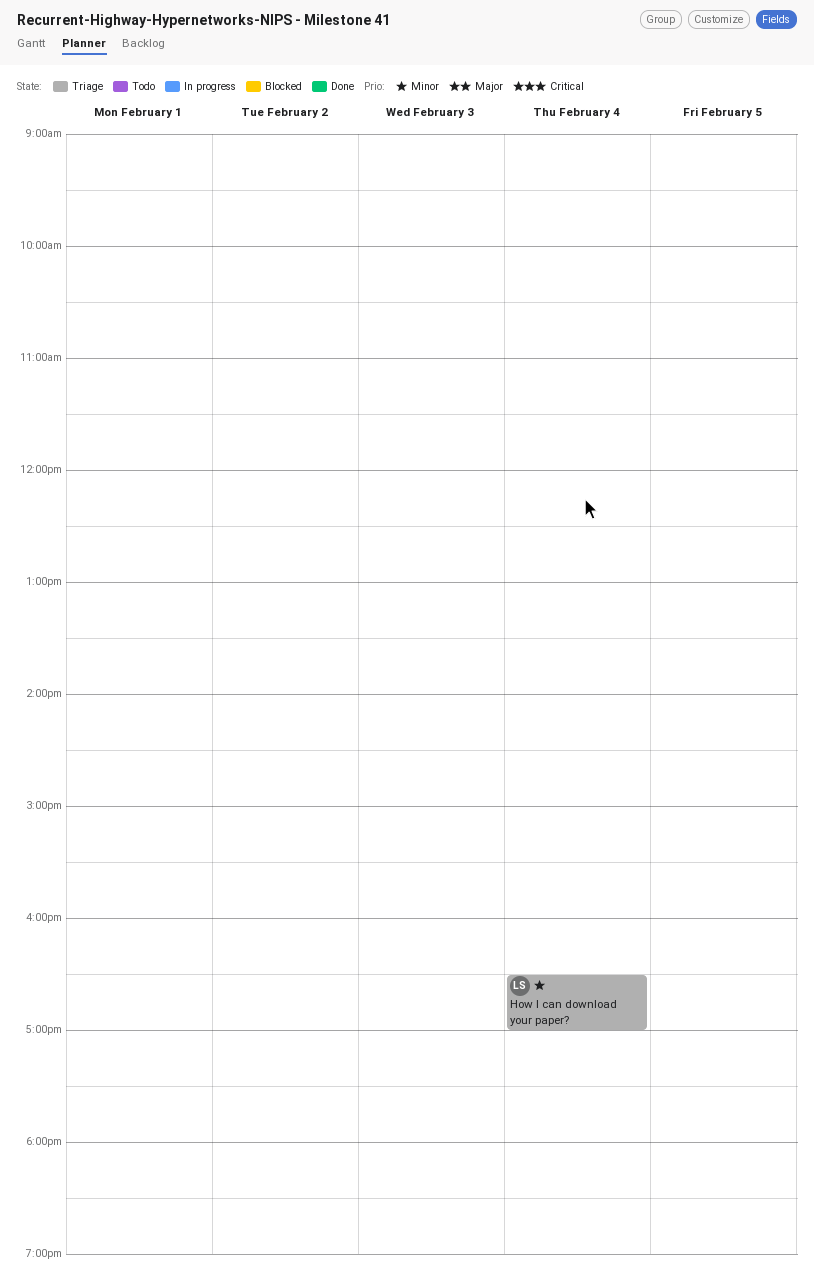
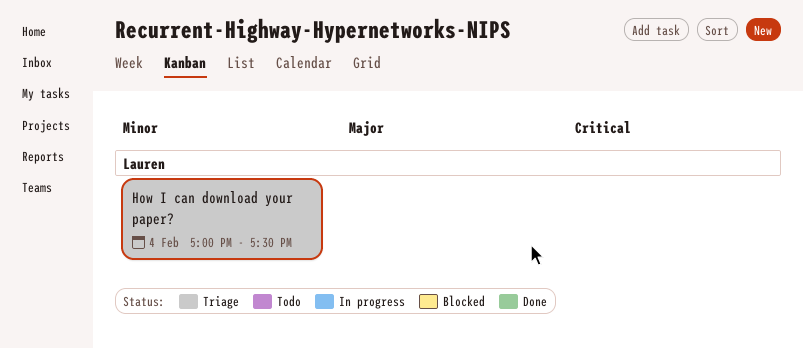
How I can download your paper?, begins: 16:30 -> 17:00
How I can download your paper?, ends: 17:00 -> 17:30

